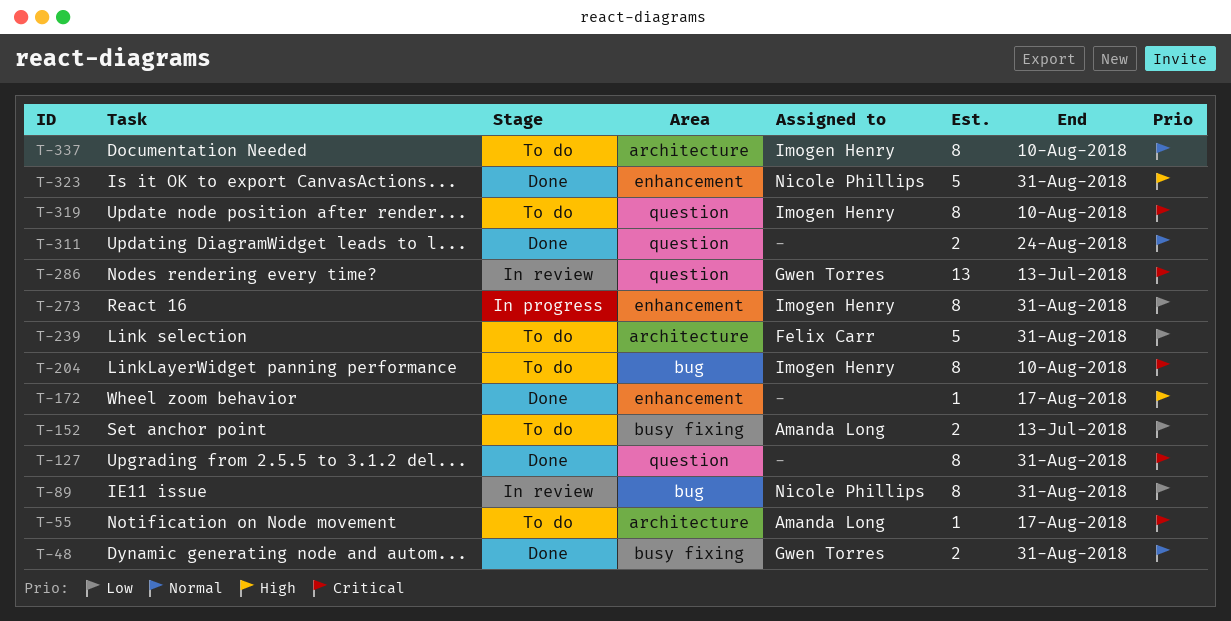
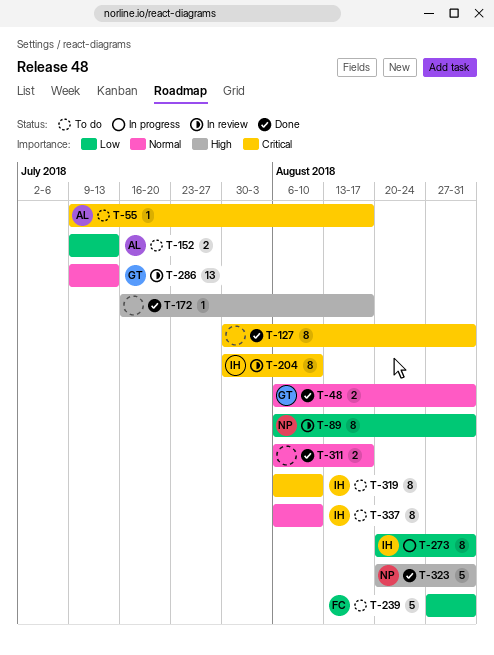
T-204, status: To do -> In review
T-286, priority: Critical -> Normal
T-311, due: Aug 24 -> Aug 17

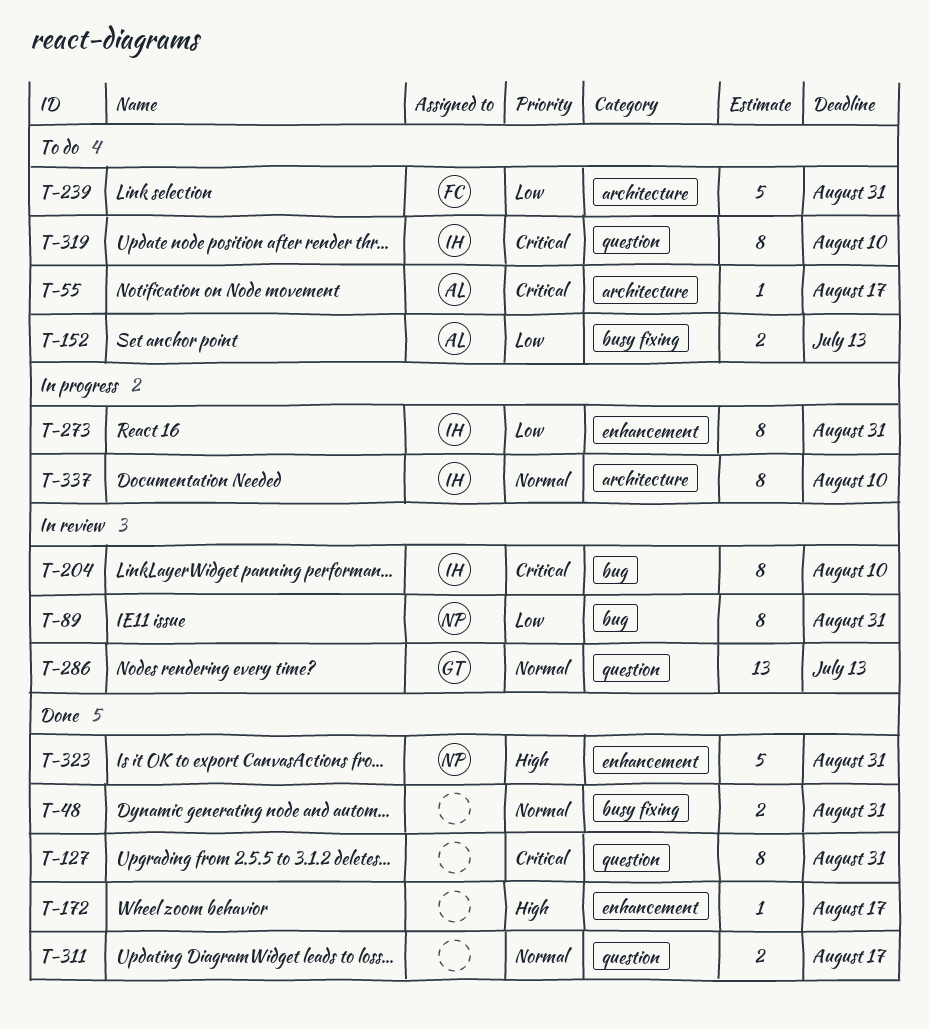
T-48, owner: GT -> none
T-337, status: To do -> In progress

